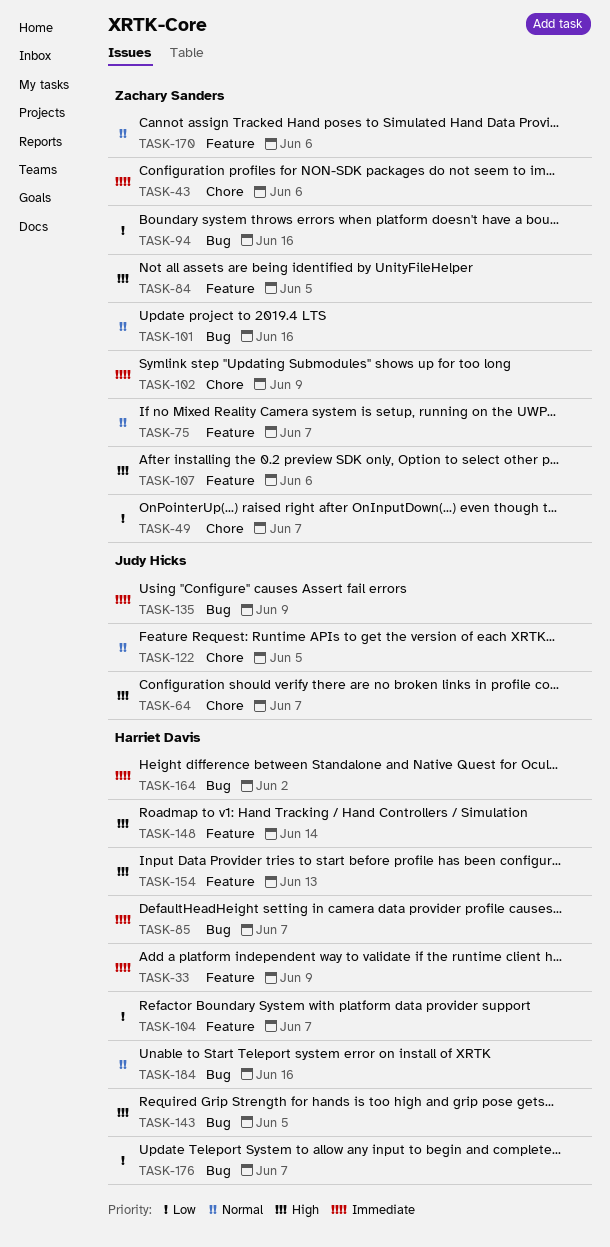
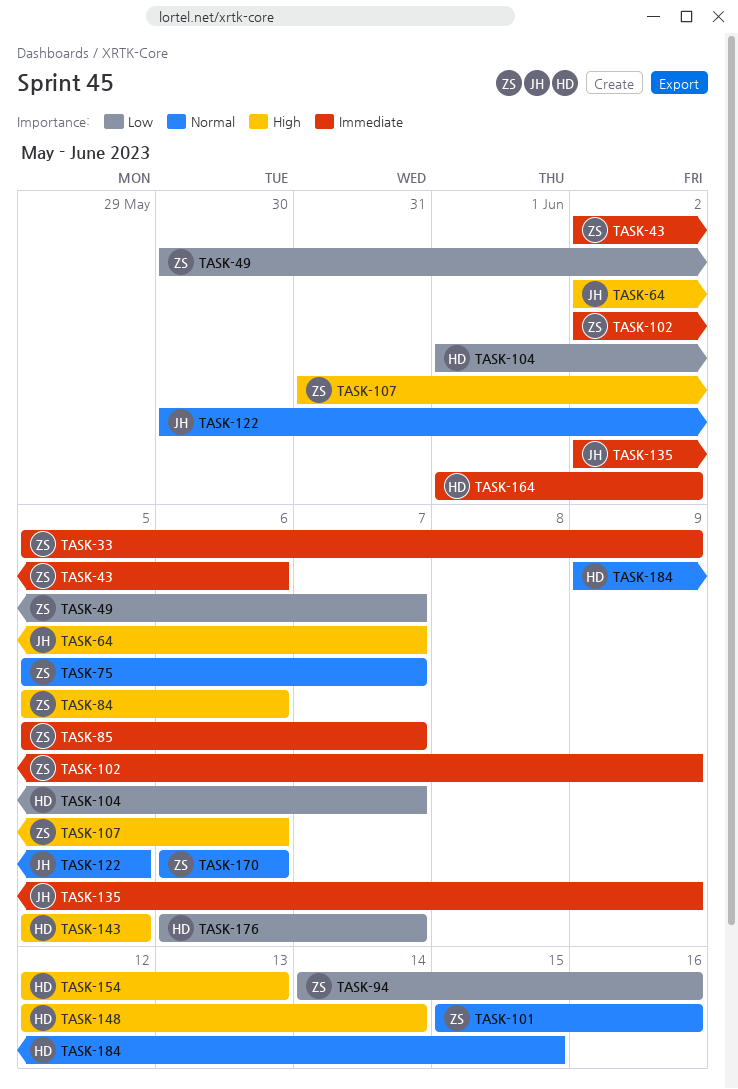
TASK-33, owner: Harriet Davis -> Zachary Sanders
TASK-84, due: Jun 5 -> Jun 6
TASK-85, owner: Harriet Davis -> Zachary Sanders
TASK-184, due: Jun 16 -> Jun 15

